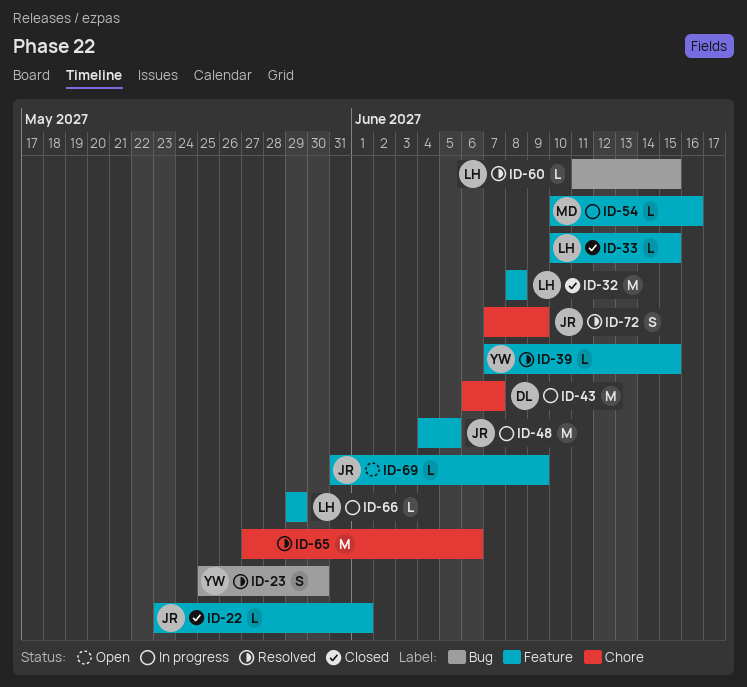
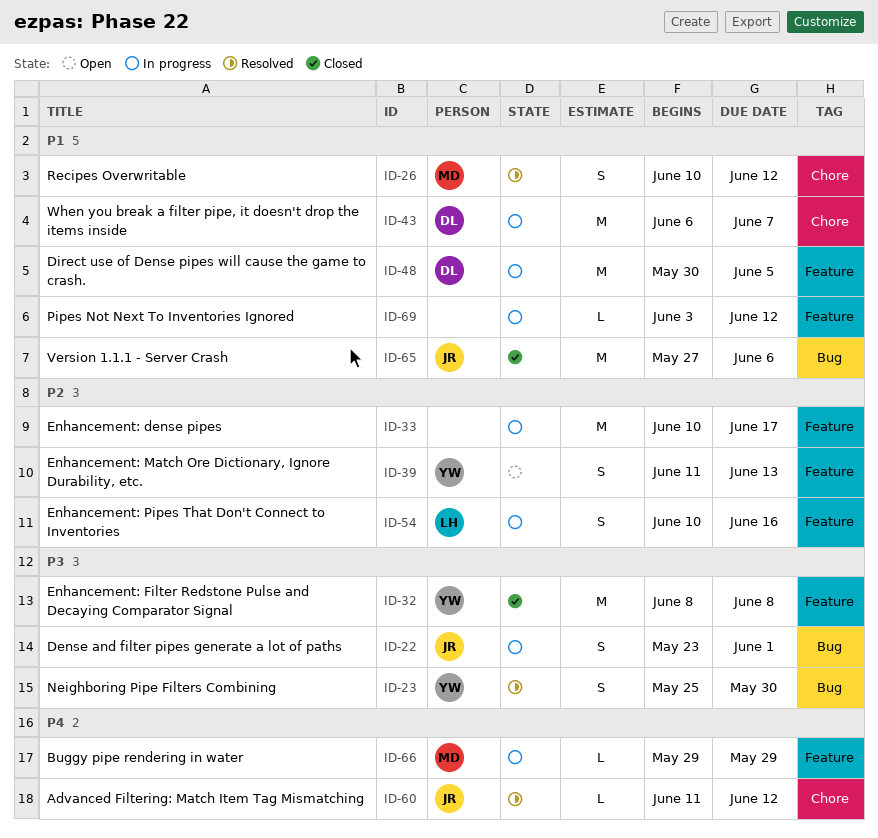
ID-22, status: Closed -> In progress
ID-22, label: Feature -> Bug
ID-22, estimate: L -> S
ID-26: none -> present
ID-32, owner: LH -> YW
ID-33, status: Closed -> In progress
ID-33, owner: LH -> none
ID-33, estimate: L -> M
ID-33, due: Jun 15 -> Jun 17
ID-39, status: Resolved -> Open
ID-39, estimate: L -> S
ID-39, start: Jun 7 -> Jun 11
ID-39, due: Jun 15 -> Jun 13
ID-48, owner: JR -> DL
ID-48, start: Jun 4 -> May 30
ID-54, owner: MD -> LH
ID-54, estimate: L -> S
ID-60, owner: LH -> JR
ID-60, label: Bug -> Chore
ID-60, due: Jun 15 -> Jun 12
ID-65, status: Resolved -> Closed
ID-65, owner: none -> JR
ID-65, label: Chore -> Bug
ID-66, owner: LH -> MD
ID-69, status: Open -> In progress
ID-69, owner: JR -> none
ID-69, start: May 31 -> Jun 3
ID-69, due: Jun 9 -> Jun 12
ID-72: present -> none

